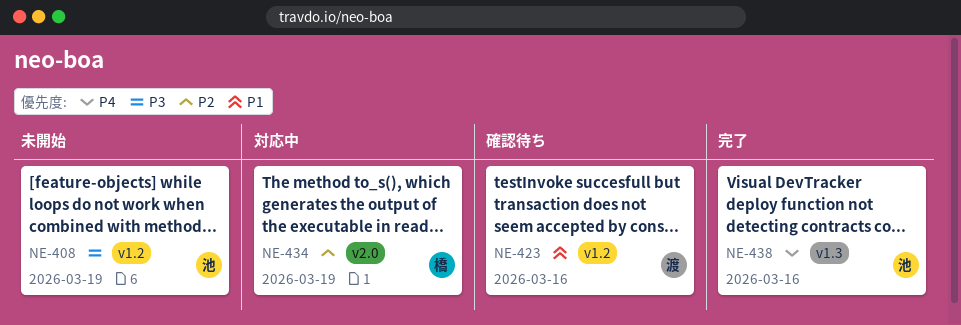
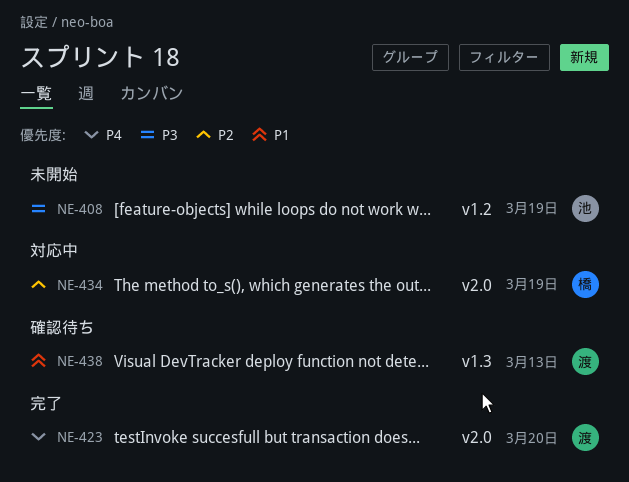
NE-423, status: 確認待ち -> 完了
NE-423, priority: P1 -> P4
NE-423, label: v1.2 -> v2.0
NE-423, due: Mar 16 -> Mar 20
NE-438, status: 完了 -> 確認待ち
NE-438, owner: 池 -> 渡
NE-438, priority: P4 -> P1
NE-438, due: Mar 16 -> Mar 13

